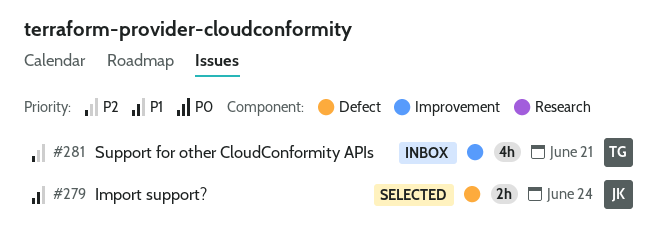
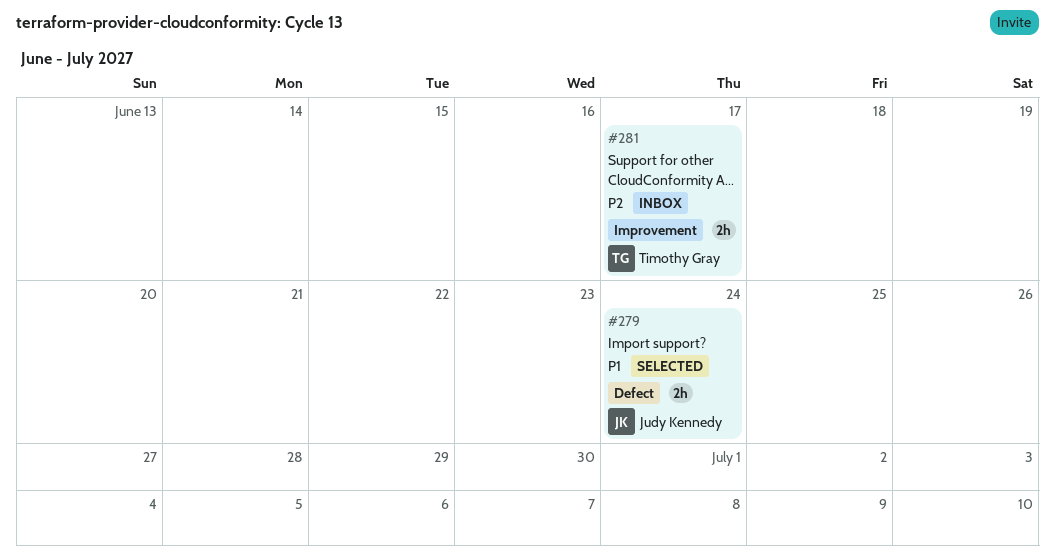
#281, estimate: 4h -> 2h
#281, due: Jun 21 -> Jun 17

